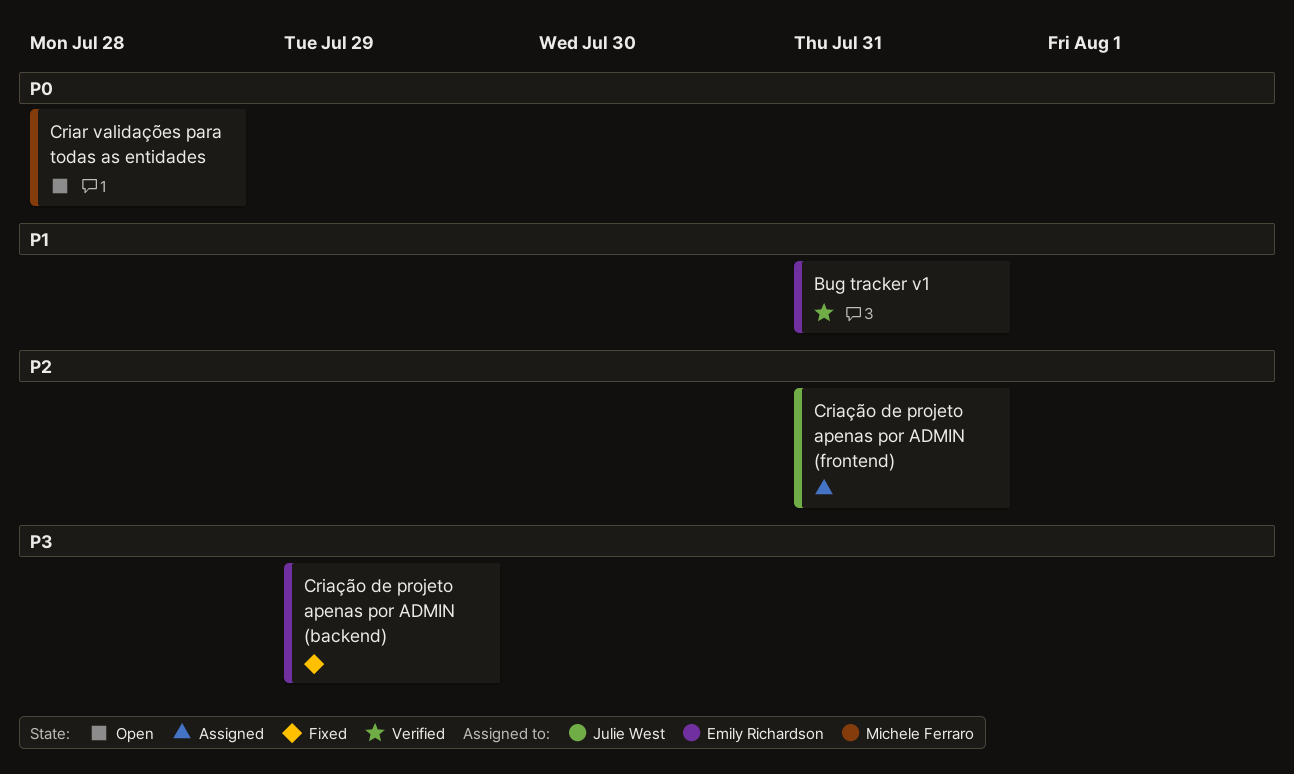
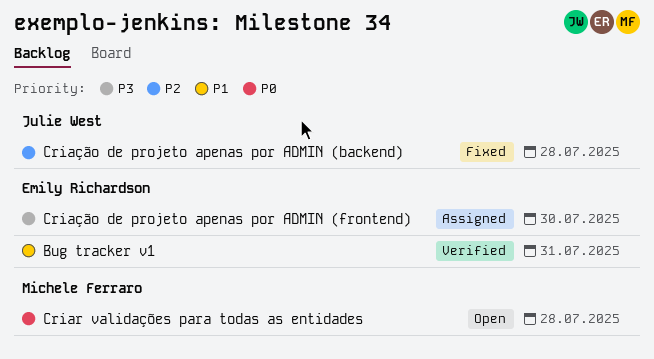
Criação de projeto apenas por ADMIN (backend), owner: Emily Richardson -> Julie West
Criação de projeto apenas por ADMIN (backend), priority: P3 -> P2
Criação de projeto apenas por ADMIN (backend), due: Jul 29 -> Jul 28
Criação de projeto apenas por ADMIN (frontend), owner: Julie West -> Emily Richardson
Criação de projeto apenas por ADMIN (frontend), priority: P2 -> P3
Criação de projeto apenas por ADMIN (frontend), due: Jul 31 -> Jul 30

